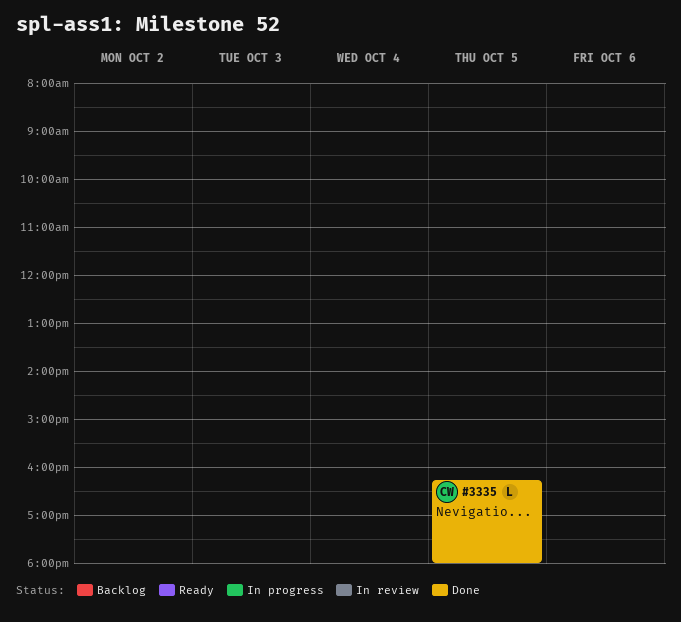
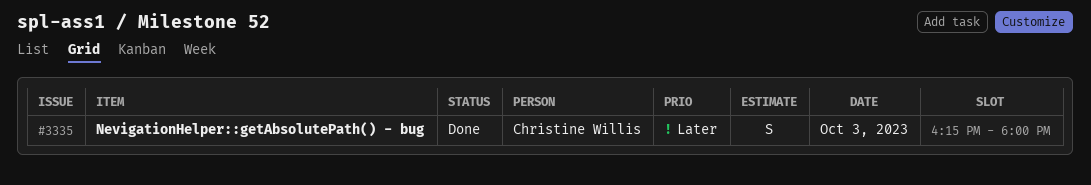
#3335, estimate: L -> S
#3335, day: Oct 5 -> Oct 3

